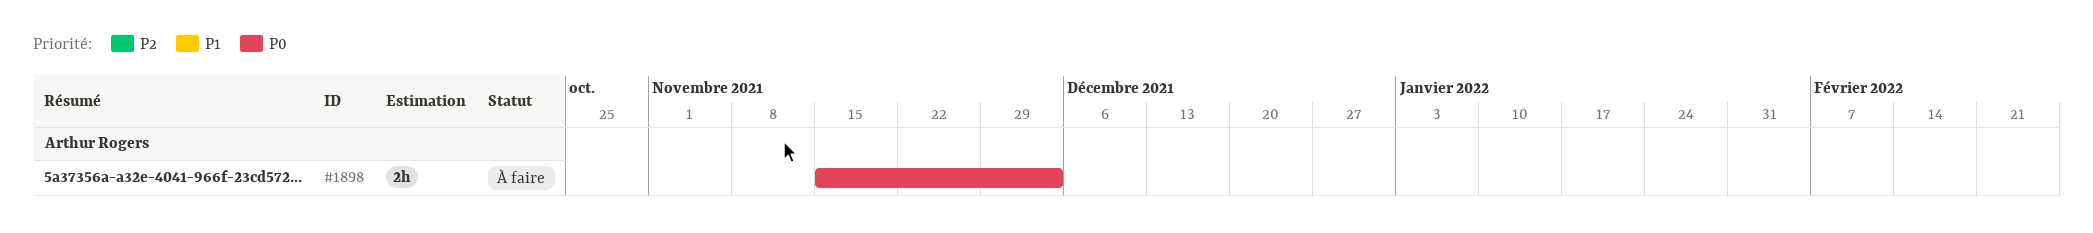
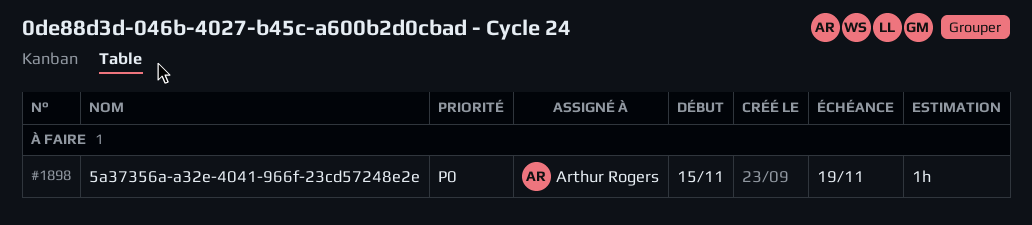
#1898, estimate: 2h -> 1h
#1898, due: Dec 3 -> Nov 19

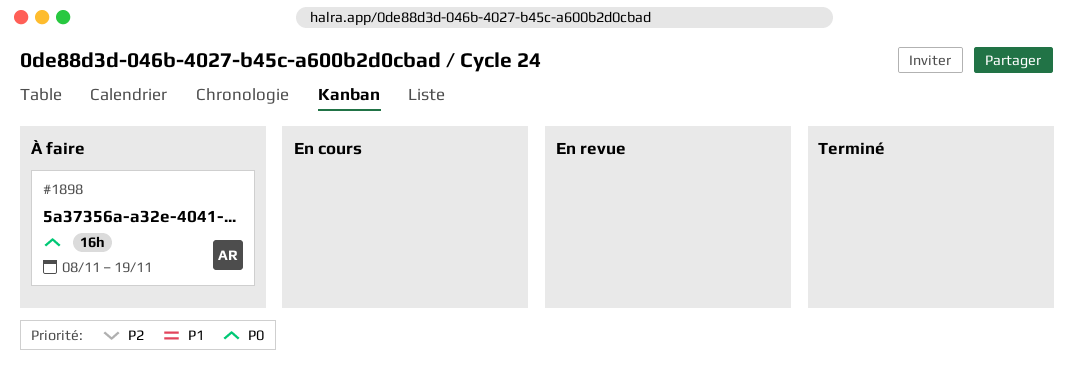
#1898, estimate: 1h -> 16h
#1898, start: Nov 15 -> Nov 8

